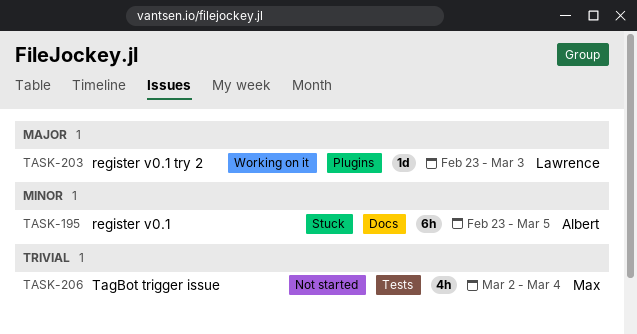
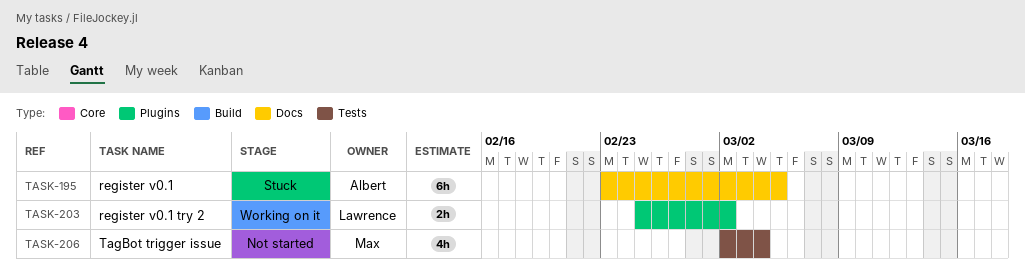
TASK-203, estimate: 1d -> 2h
TASK-203, start: Feb 23 -> Feb 25
TASK-203, due: Mar 3 -> Mar 2

